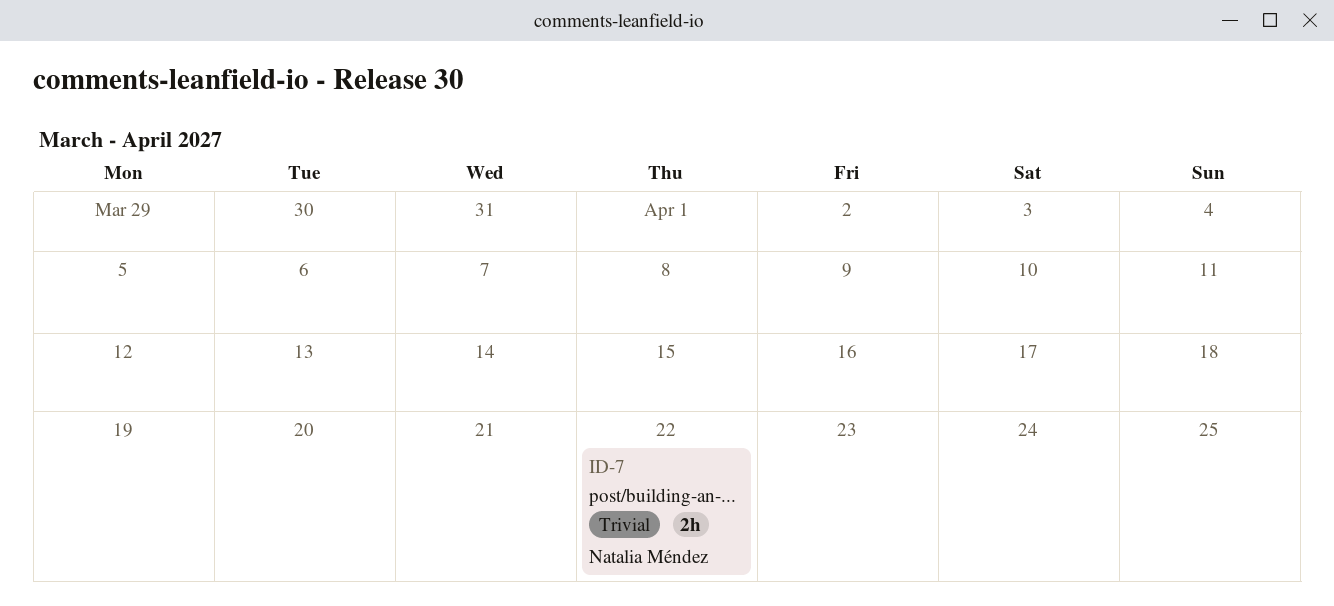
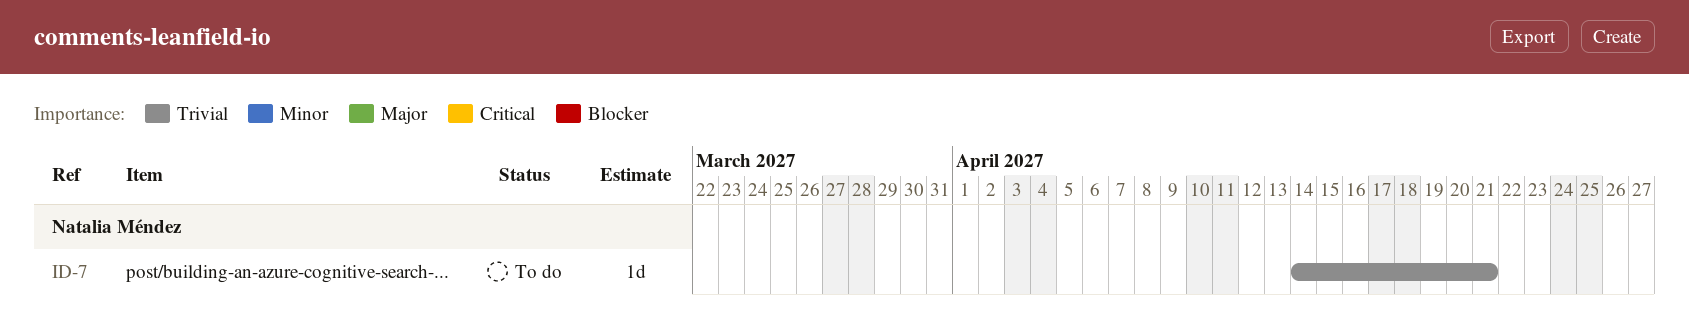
ID-7, estimate: 2h -> 1d
ID-7, due: Apr 22 -> Apr 21

